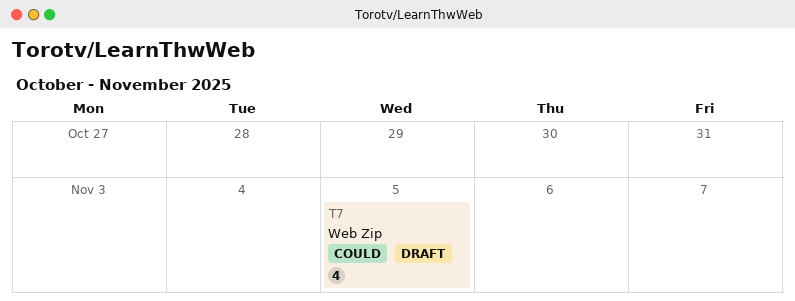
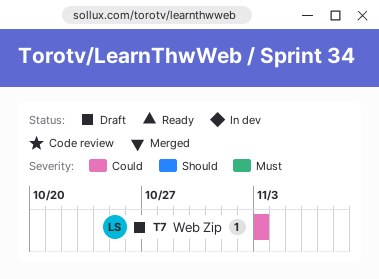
T7, estimate: 4 -> 1
T7, due: Nov 5 -> Nov 3

